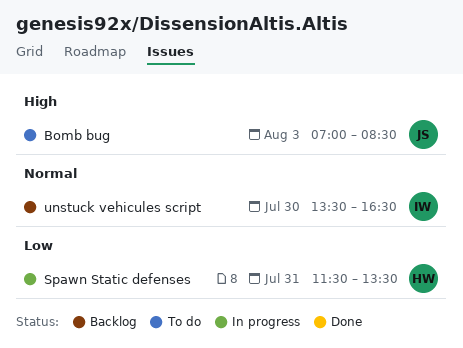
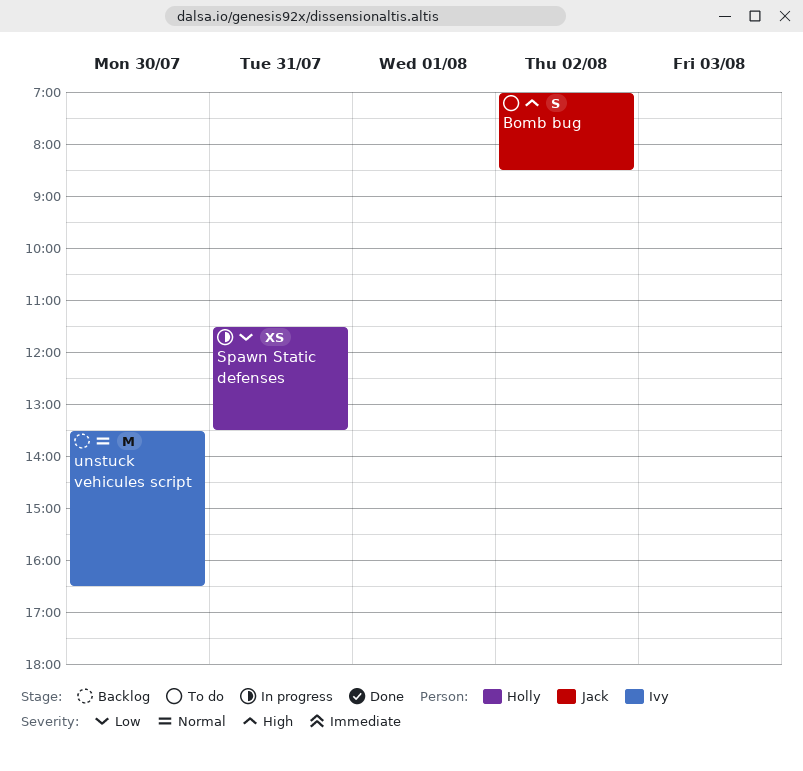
Bomb bug, day: Aug 3 -> Aug 2

